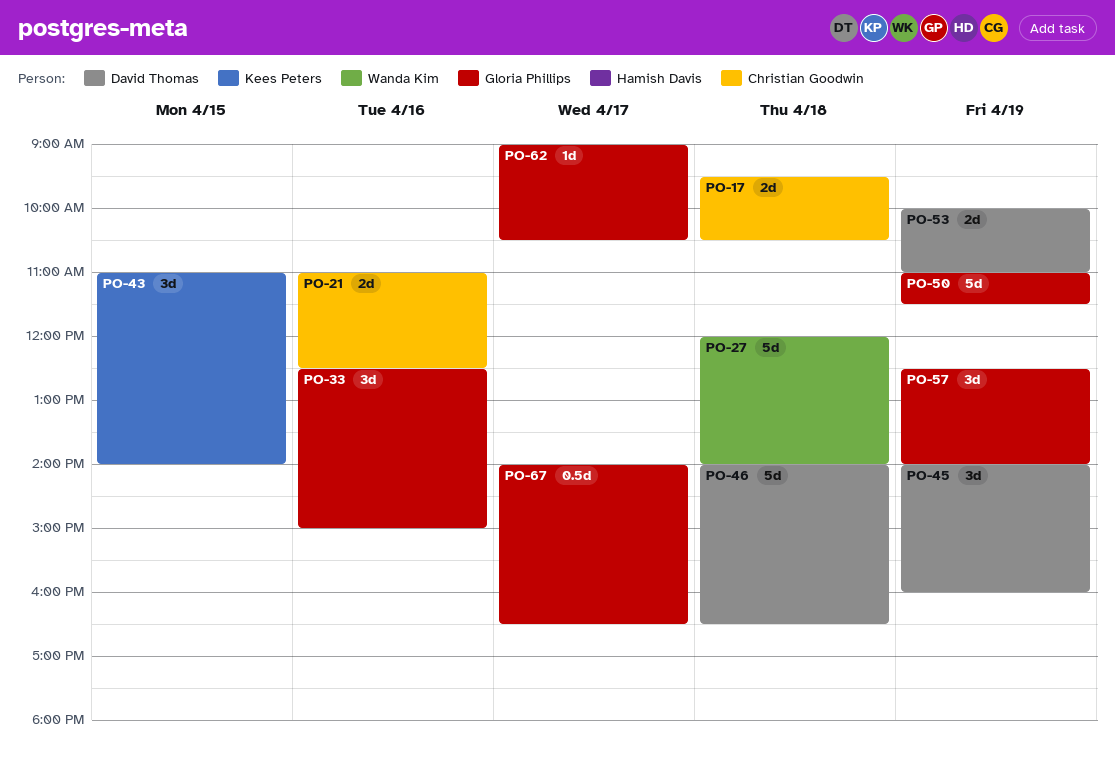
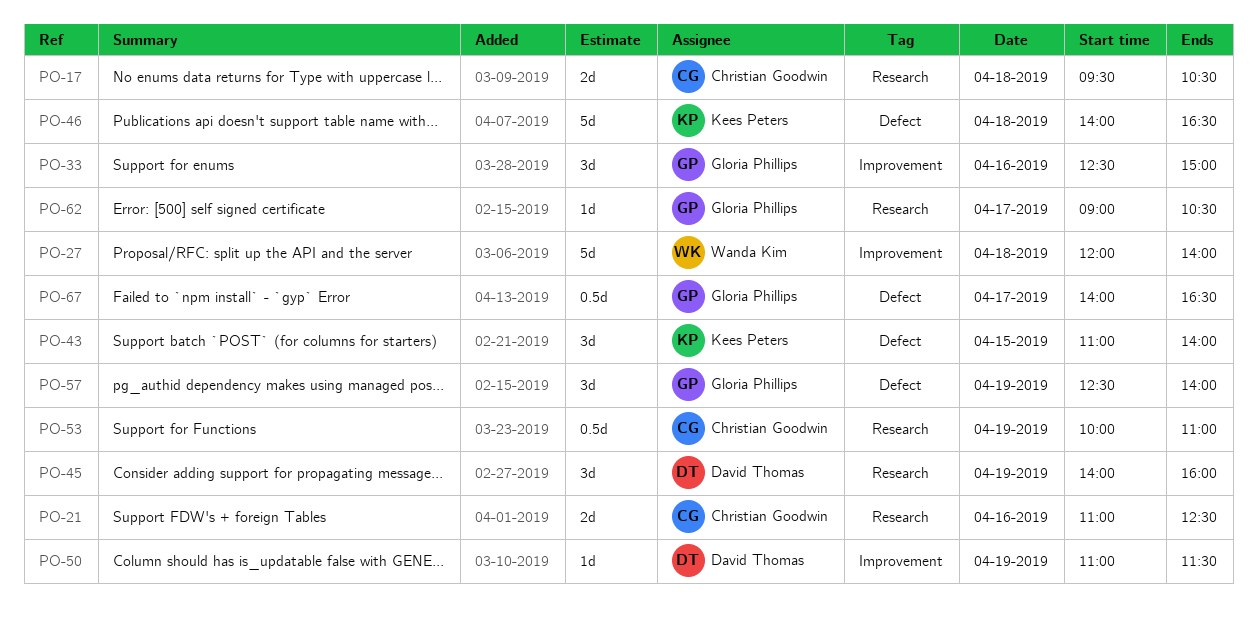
PO-46, owner: David Thomas -> Kees Peters
PO-50, owner: Gloria Phillips -> David Thomas
PO-50, estimate: 5d -> 1d
PO-53, owner: David Thomas -> Christian Goodwin
PO-53, estimate: 2d -> 0.5d

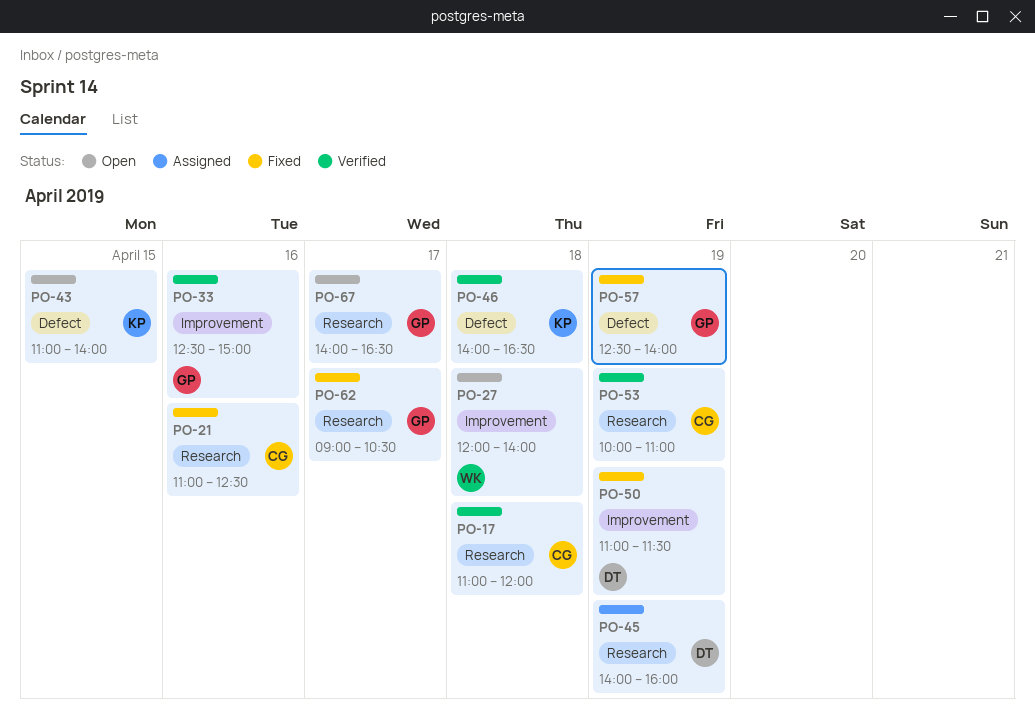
PO-17, begins: 09:30 -> 11:00
PO-17, ends: 10:30 -> 12:00
PO-67, label: Defect -> Research

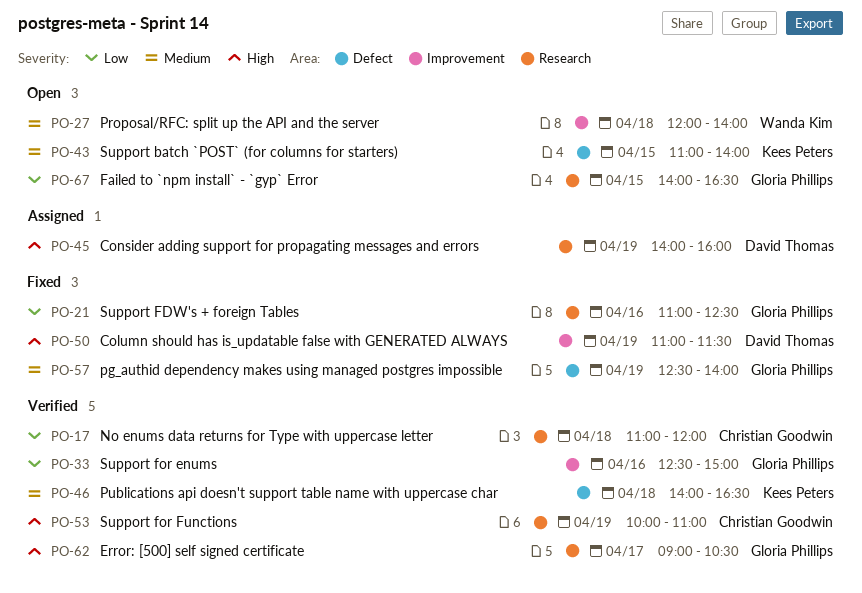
PO-21, owner: Christian Goodwin -> Gloria Phillips
PO-62, status: Fixed -> Verified
PO-67, day: Apr 17 -> Apr 15

